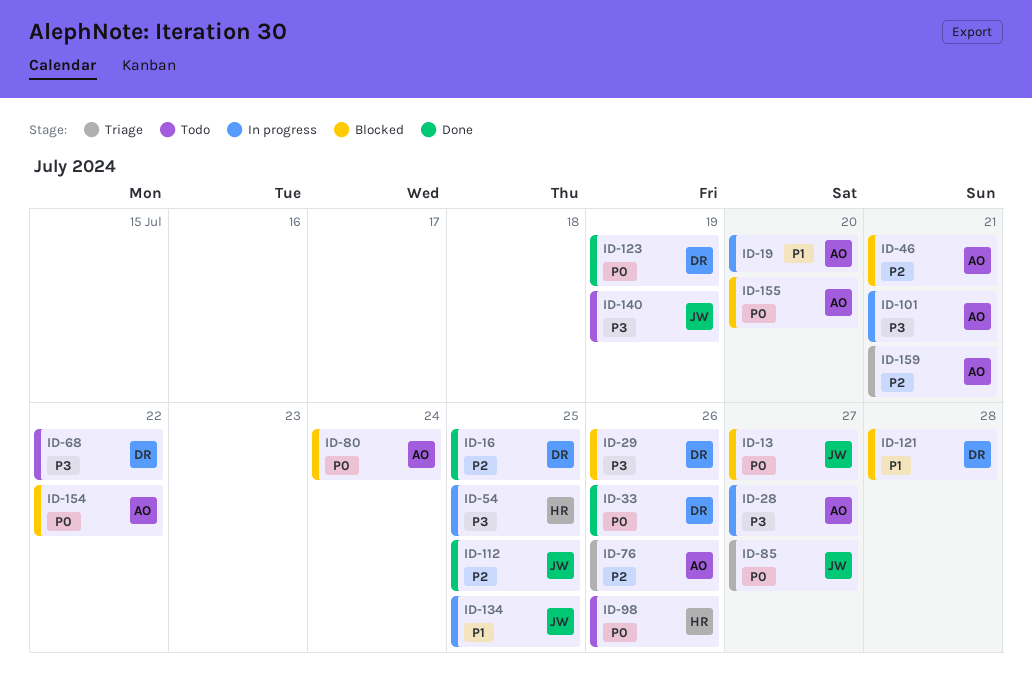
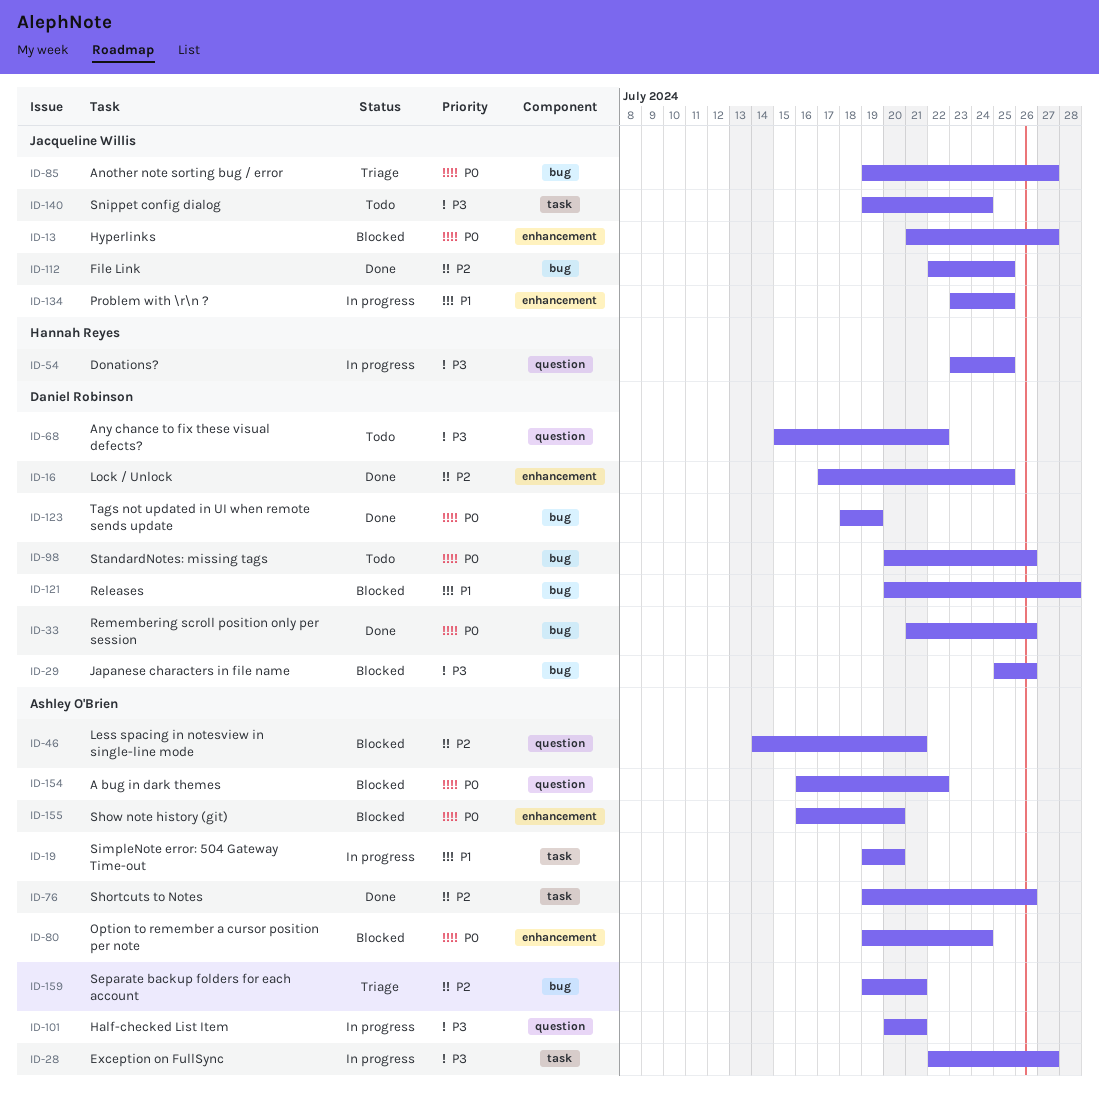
ID-76, status: Triage -> Done
ID-98, owner: Hannah Reyes -> Daniel Robinson
ID-140, due: Jul 19 -> Jul 24

